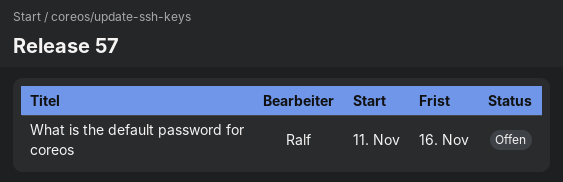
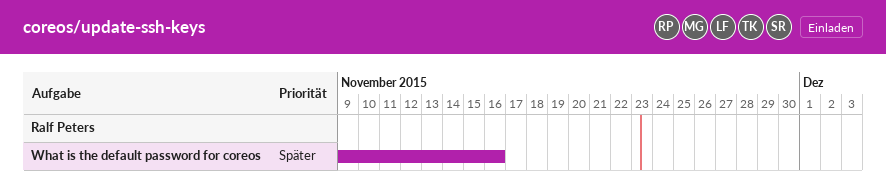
What is the default password for coreos, start: Nov 11 -> Nov 9

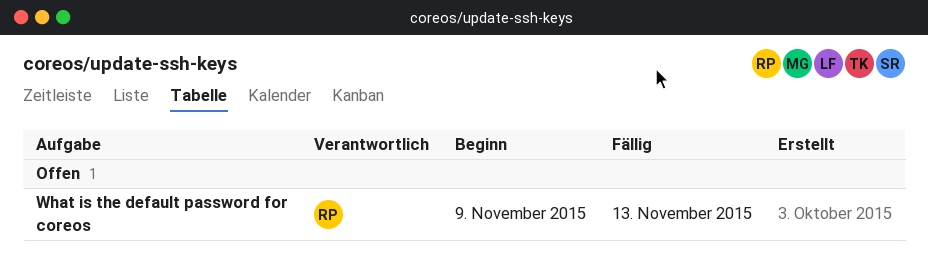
What is the default password for coreos, due: Nov 16 -> Nov 13

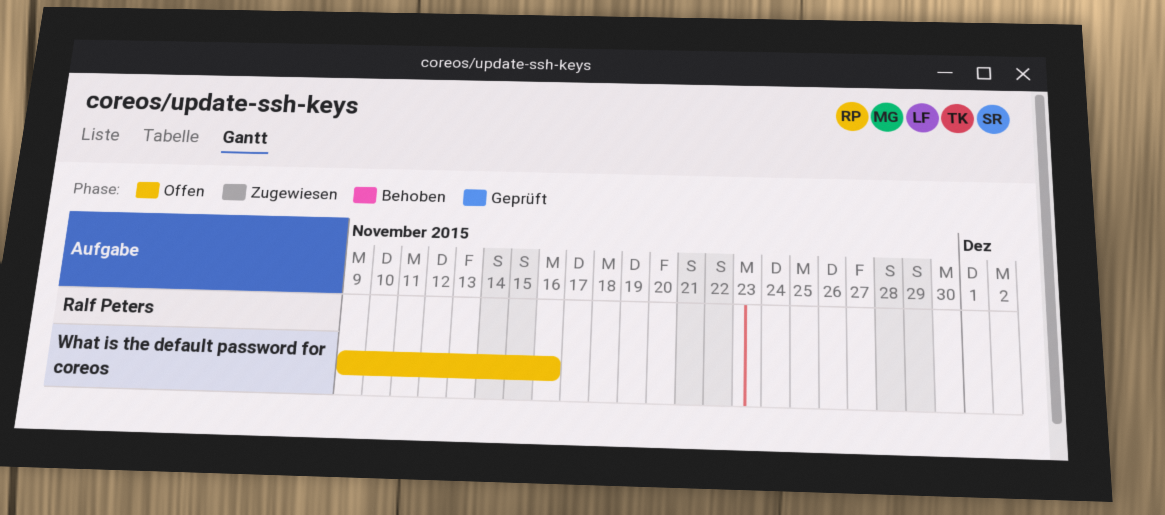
What is the default password for coreos, due: Nov 13 -> Nov 16

